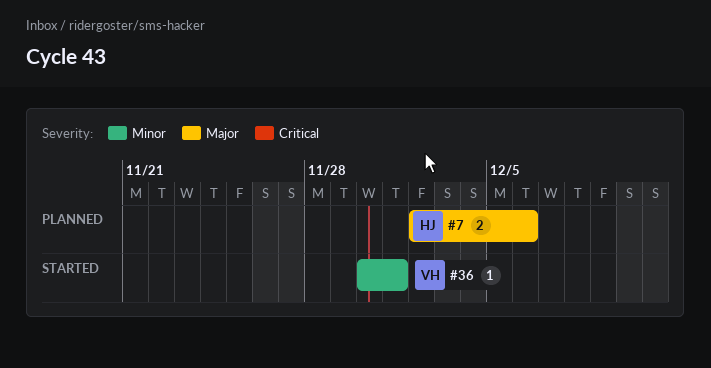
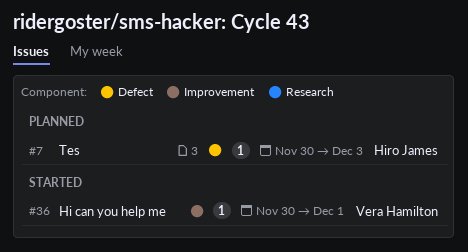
#7, estimate: 2 -> 1
#7, start: Dec 2 -> Nov 30
#7, due: Dec 6 -> Dec 3

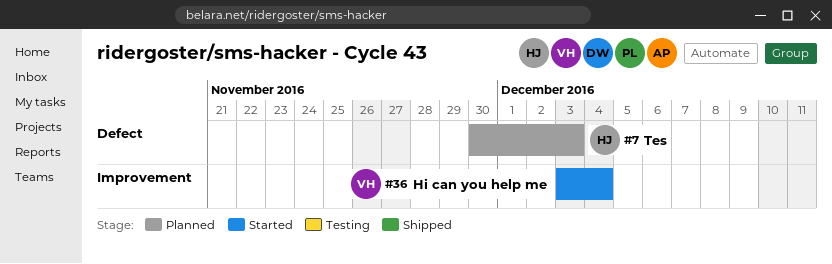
#36, start: Nov 30 -> Dec 3
#36, due: Dec 1 -> Dec 4

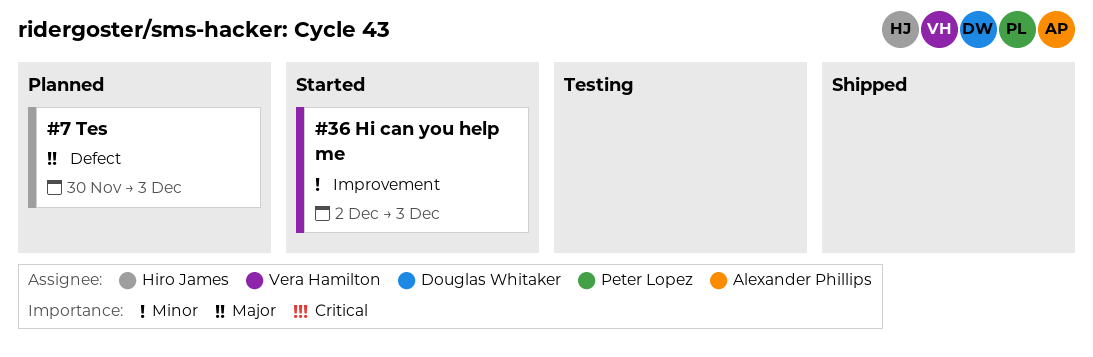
#36, start: Dec 3 -> Dec 2
#36, due: Dec 4 -> Dec 3

